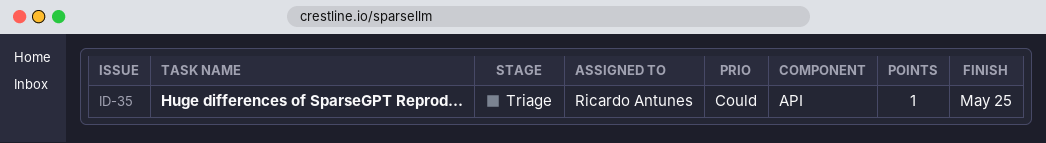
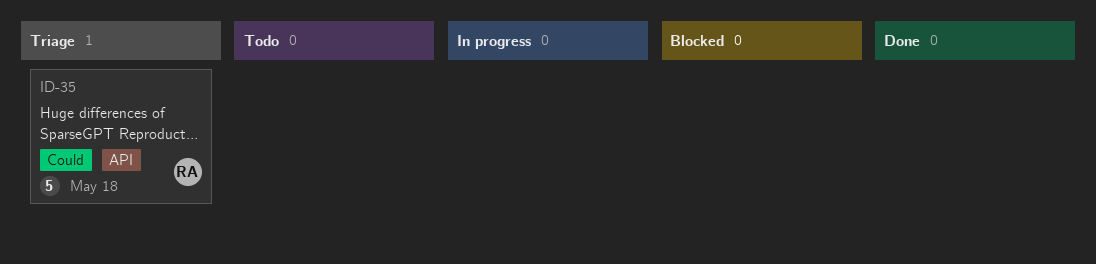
ID-35, estimate: 1 -> 5
ID-35, due: May 25 -> May 18

